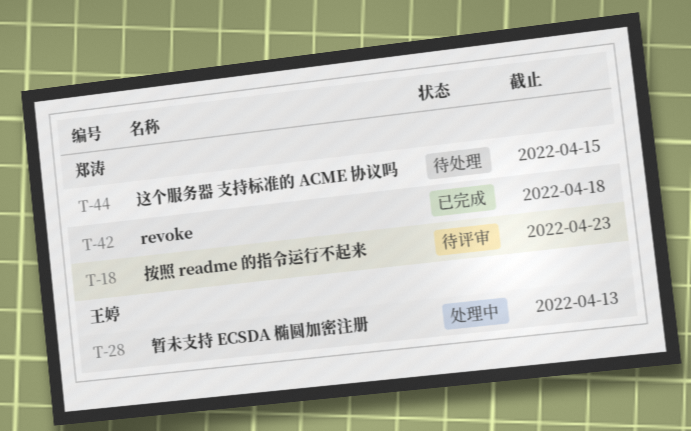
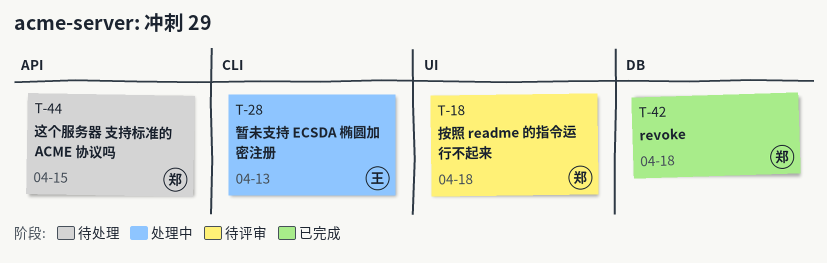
T-18, due: Apr 23 -> Apr 18

